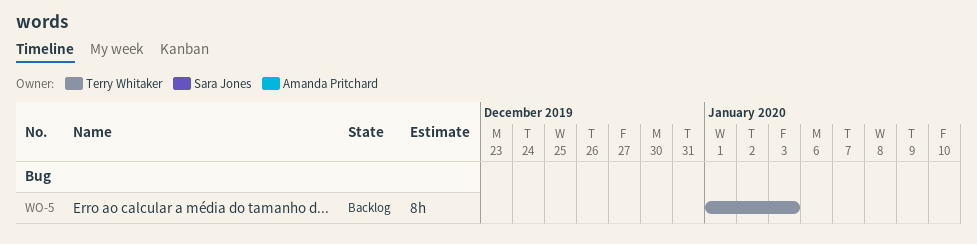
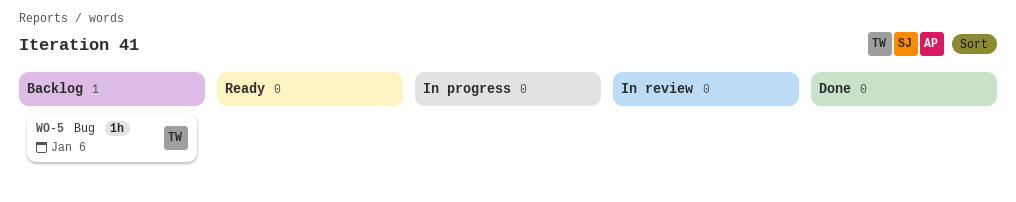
WO-5, estimate: 8h -> 1h
WO-5, due: Jan 3 -> Jan 6

